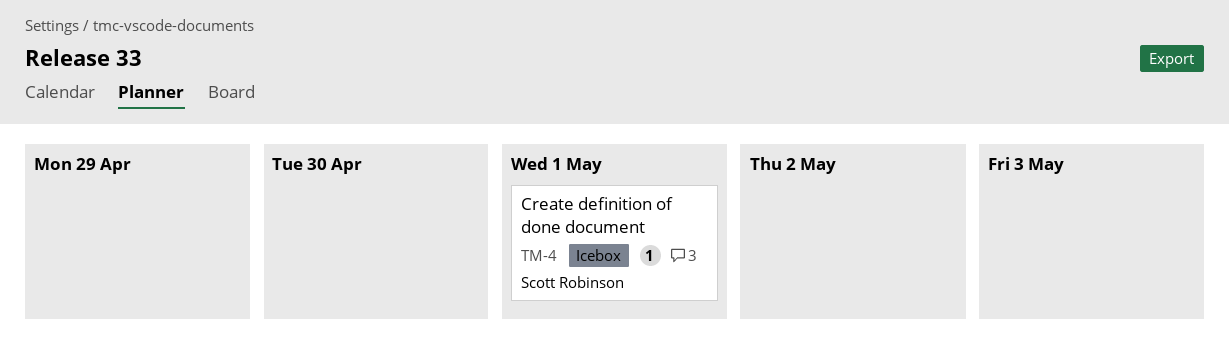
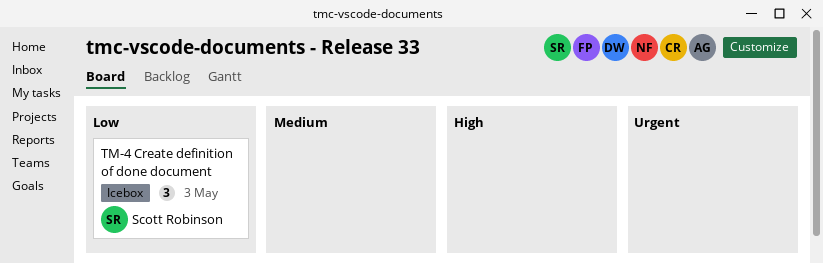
TM-4, estimate: 1 -> 3
TM-4, due: May 1 -> May 3

